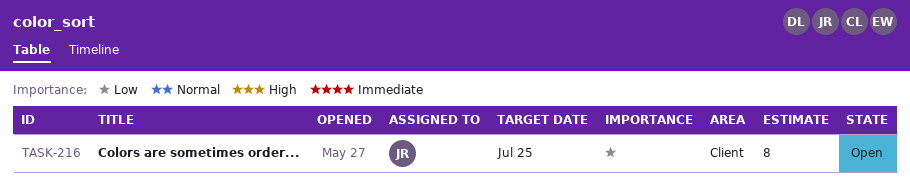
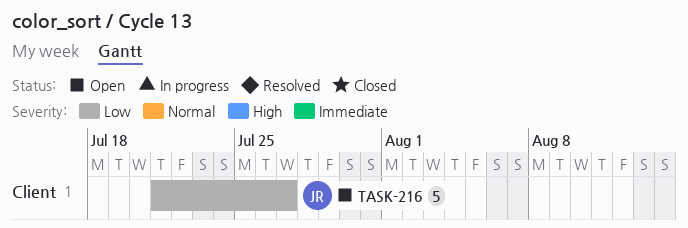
TASK-216, estimate: 8 -> 5
TASK-216, due: Jul 25 -> Jul 27

